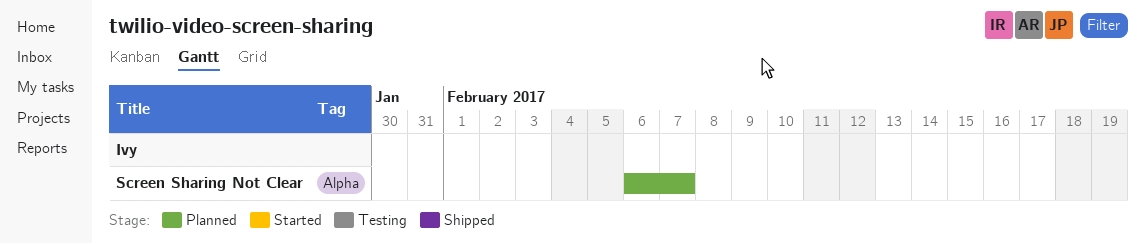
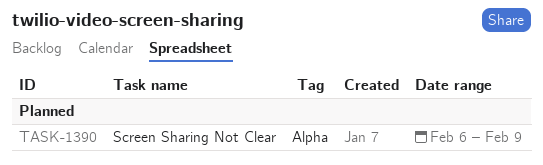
Screen Sharing Not Clear, due: Feb 7 -> Feb 9

